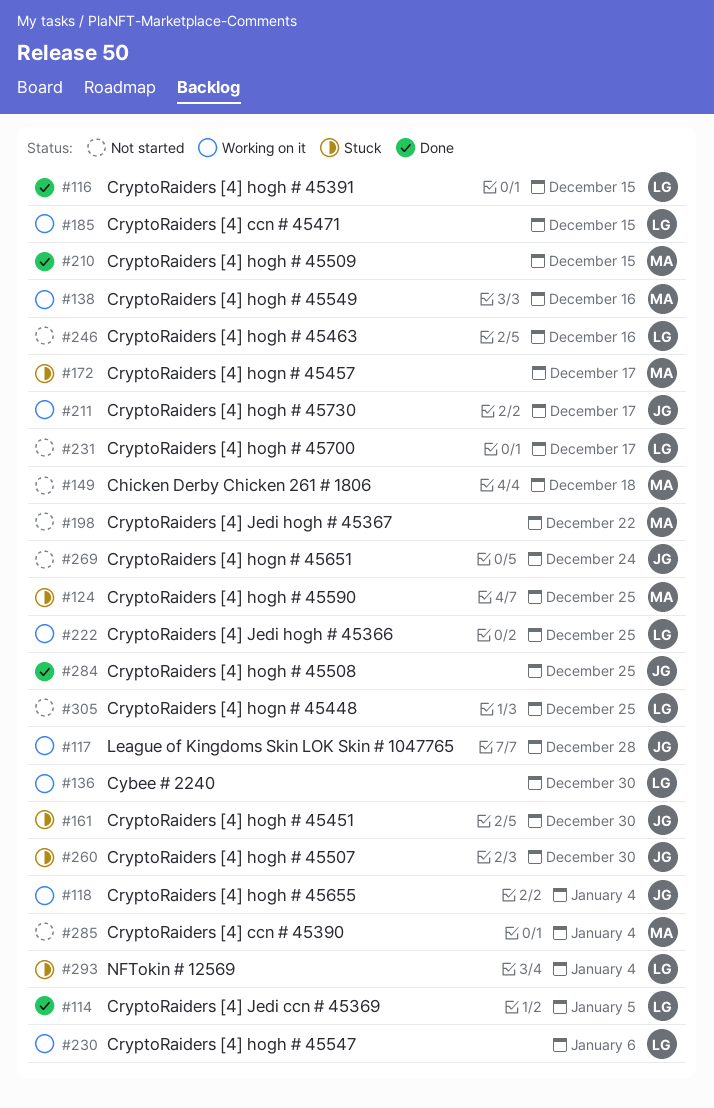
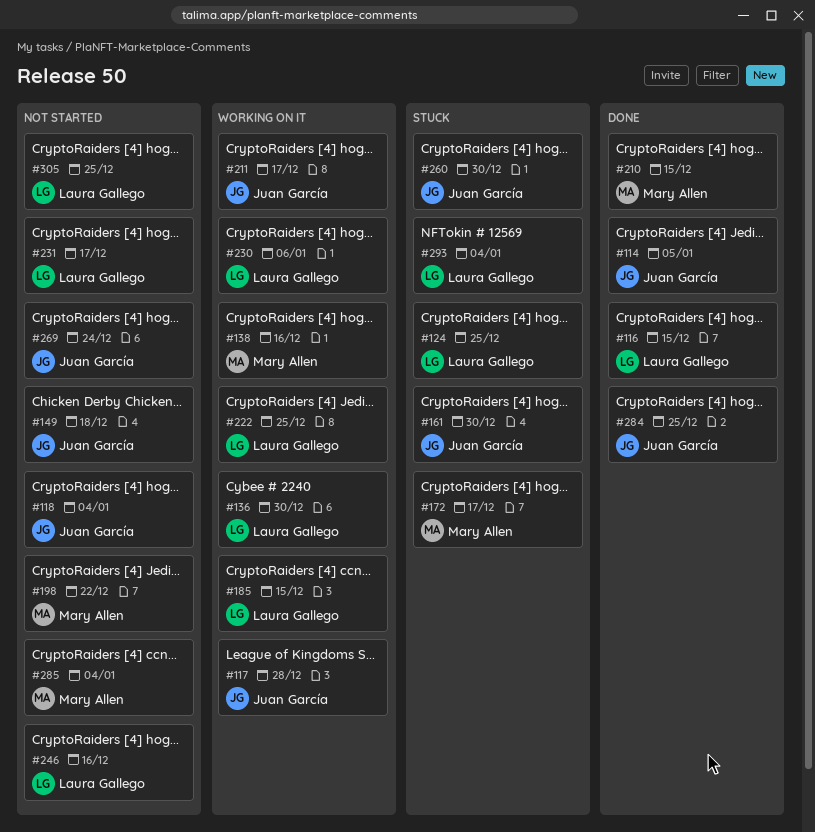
#114, owner: Laura Gallego -> Juan García
#118, status: Working on it -> Not started
#124, owner: Mary Allen -> Laura Gallego
#149, owner: Mary Allen -> Juan García

